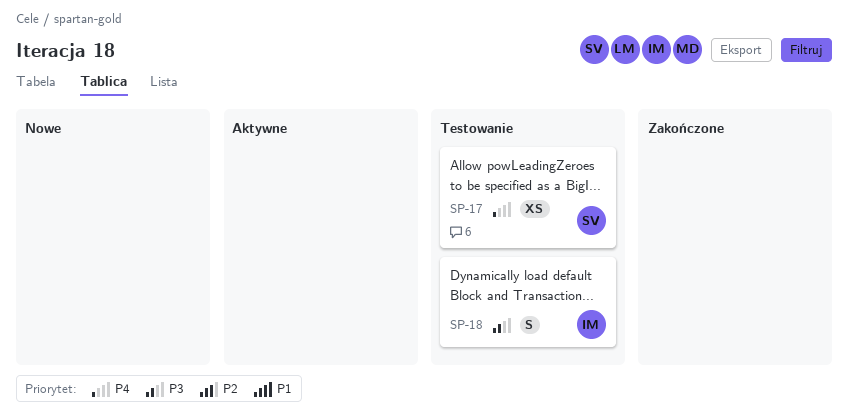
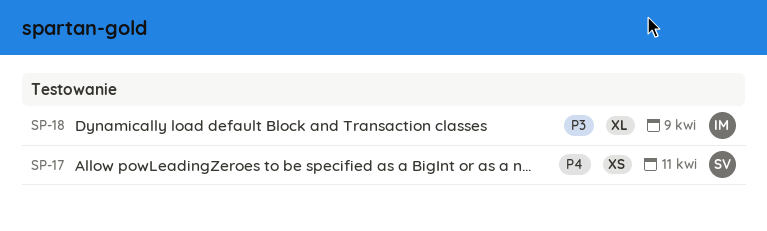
SP-18, estimate: S -> XL

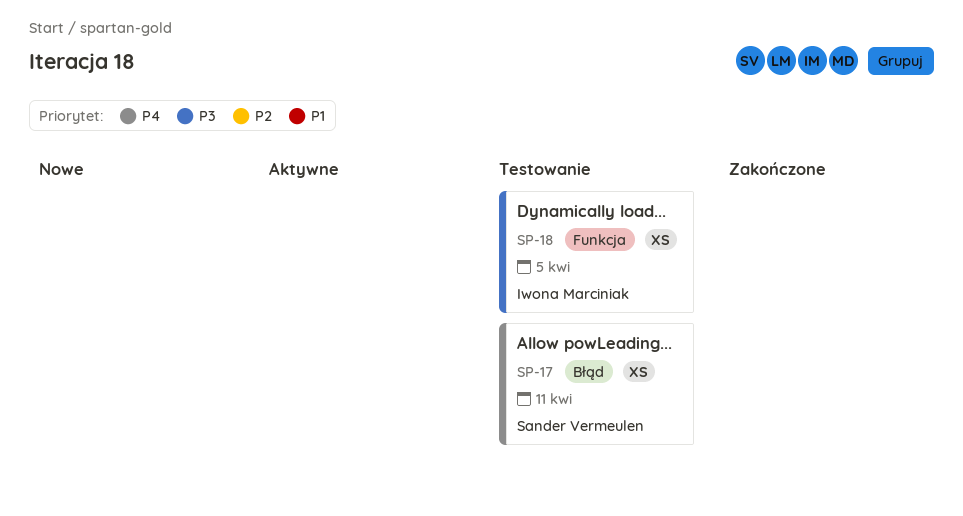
SP-18, estimate: XL -> XS
SP-18, due: Apr 9 -> Apr 5

